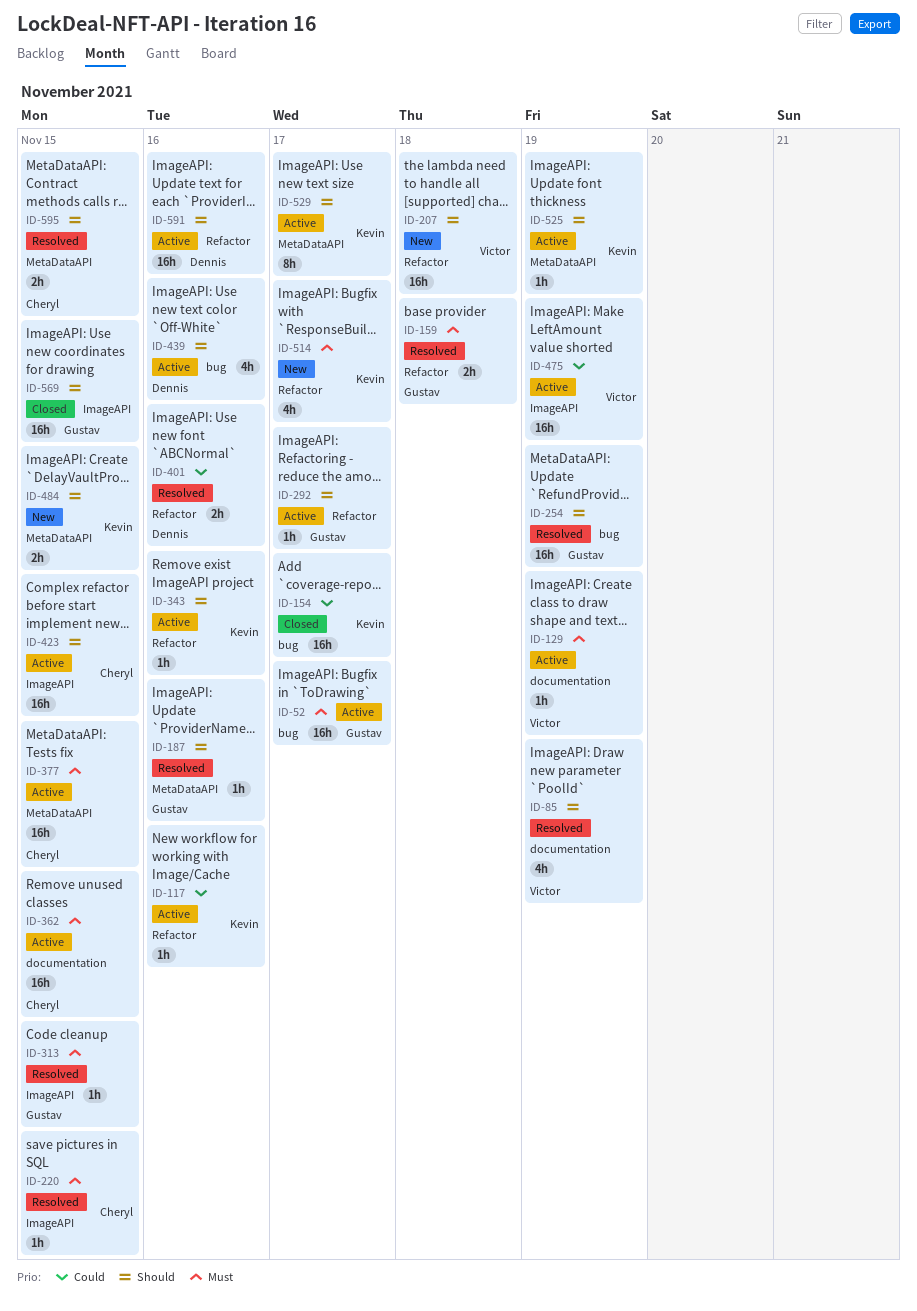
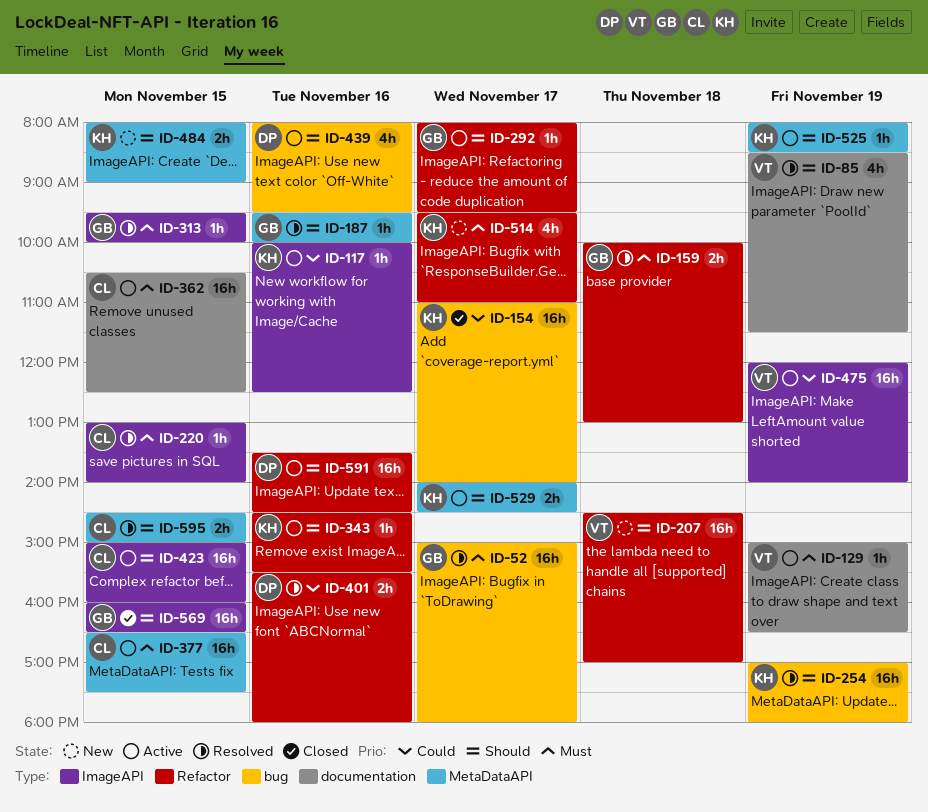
ID-52, status: Active -> Resolved
ID-117, label: Refactor -> ImageAPI
ID-254, owner: Gustav -> Kevin
ID-529, estimate: 8h -> 2h

